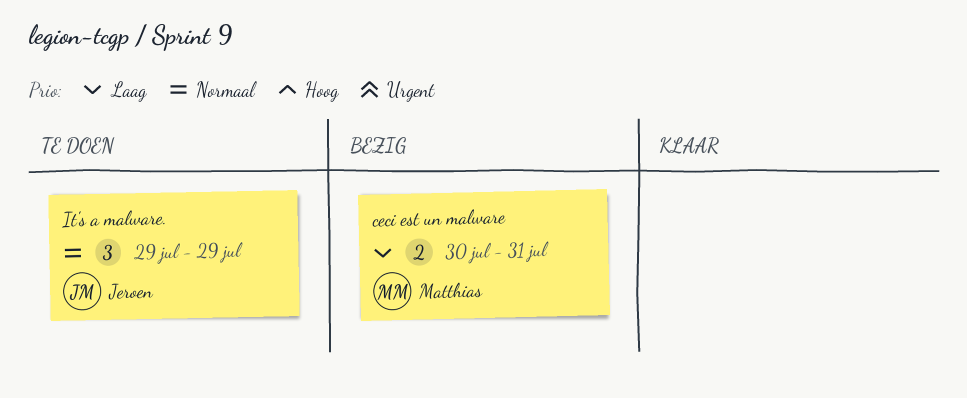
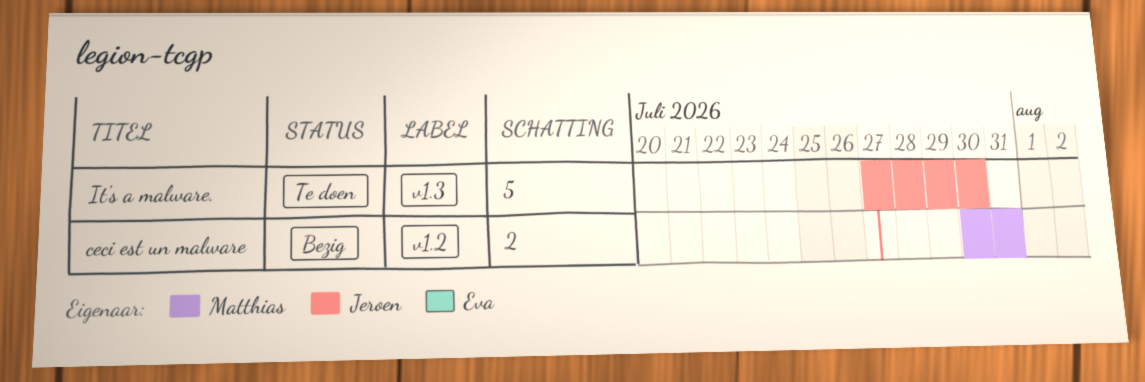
It's a malware., estimate: 3 -> 5
It's a malware., start: Jul 29 -> Jul 27
It's a malware., due: Jul 29 -> Jul 30

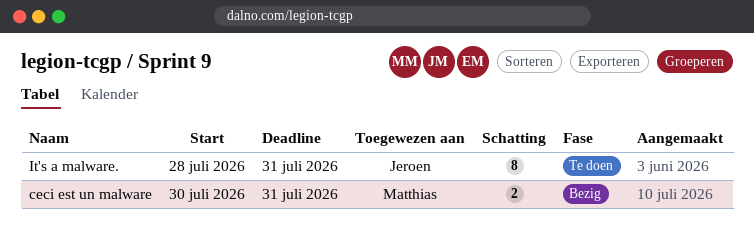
It's a malware., estimate: 5 -> 8
It's a malware., start: Jul 27 -> Jul 28
It's a malware., due: Jul 30 -> Jul 31

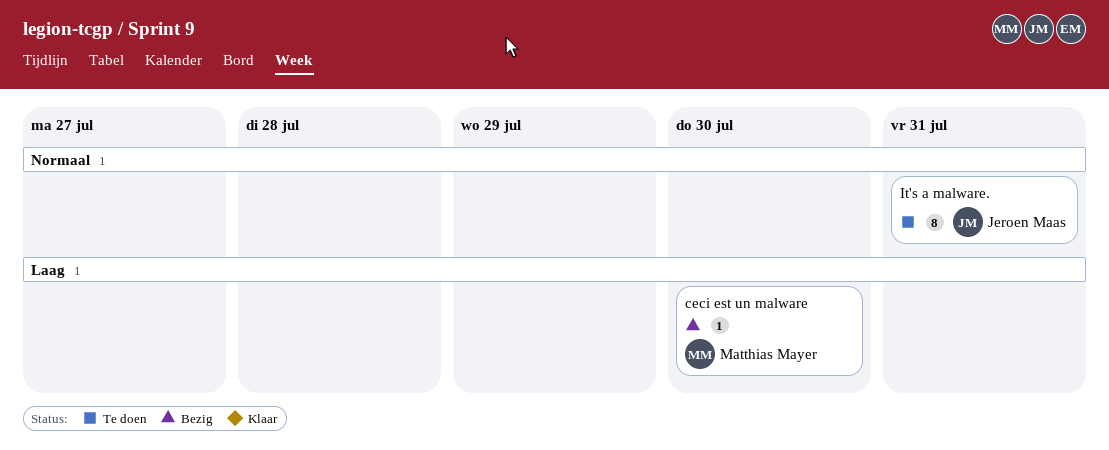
ceci est un malware, estimate: 2 -> 1
ceci est un malware, due: Jul 31 -> Jul 30

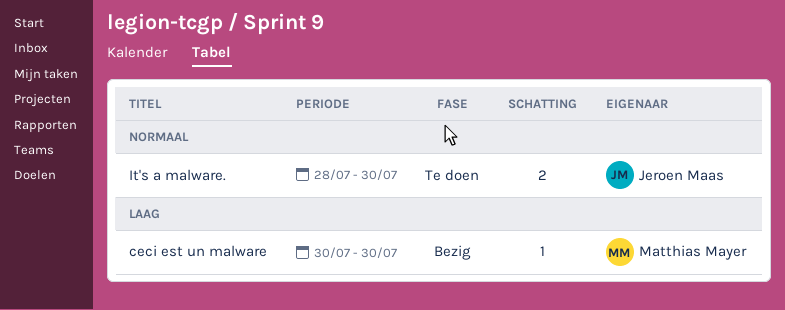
It's a malware., estimate: 8 -> 2
It's a malware., due: Jul 31 -> Jul 30

